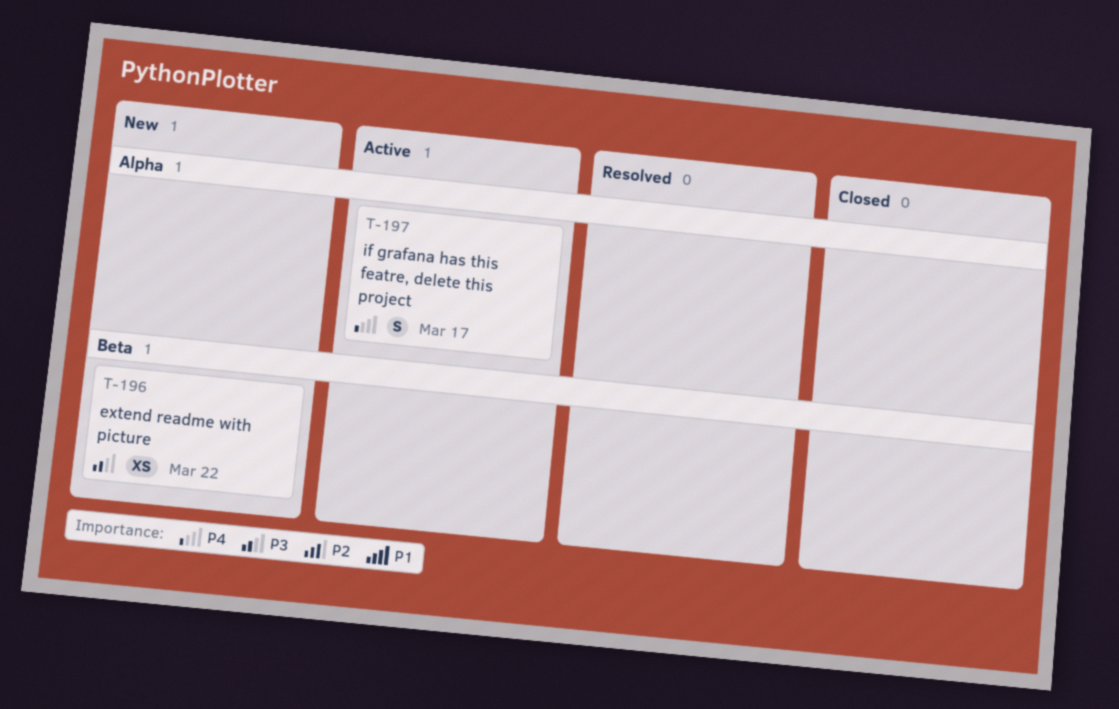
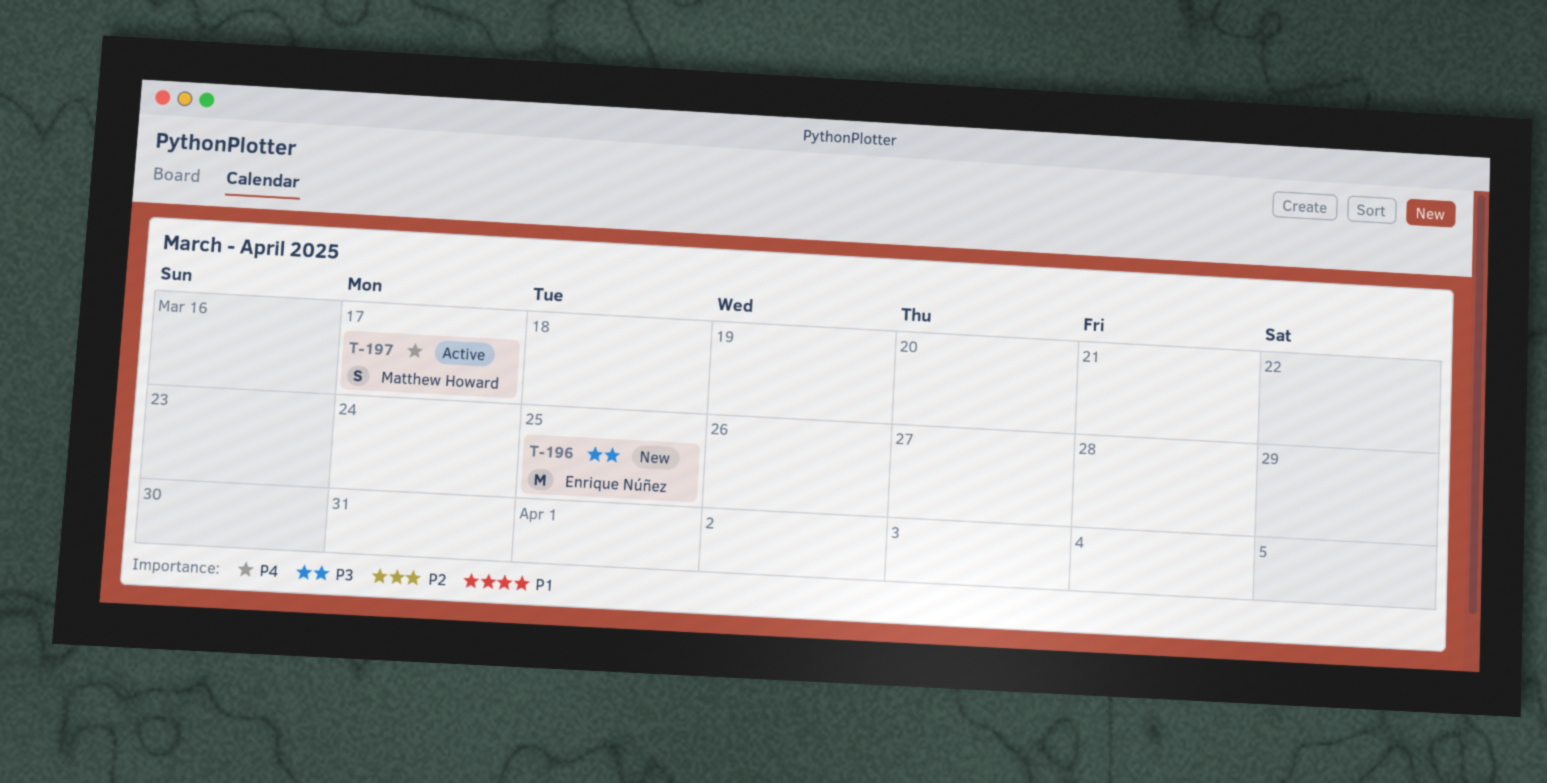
T-196, estimate: XS -> M
T-196, due: Mar 22 -> Mar 25

